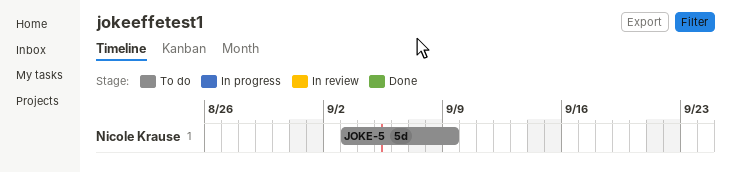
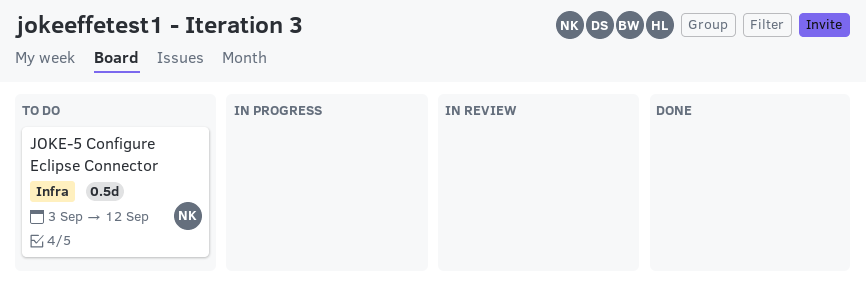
JOKE-5, estimate: 5d -> 0.5d
JOKE-5, due: Sep 9 -> Sep 12

